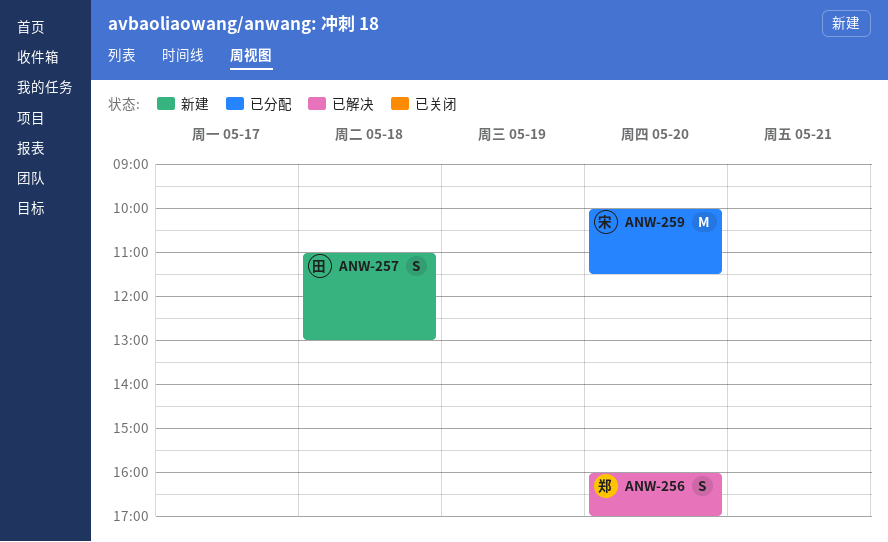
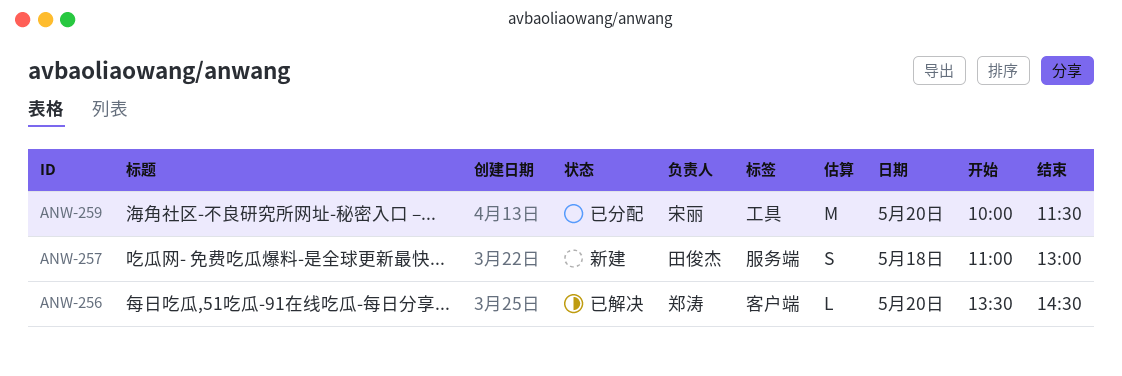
ANW-256, estimate: S -> L
ANW-256, begins: 16:00 -> 13:30
ANW-256, ends: 17:00 -> 14:30

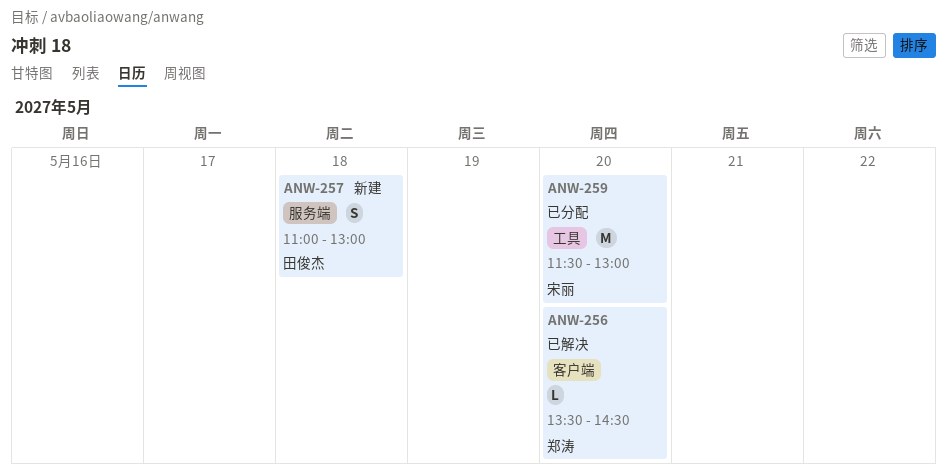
ANW-259, begins: 10:00 -> 11:30
ANW-259, ends: 11:30 -> 13:00

